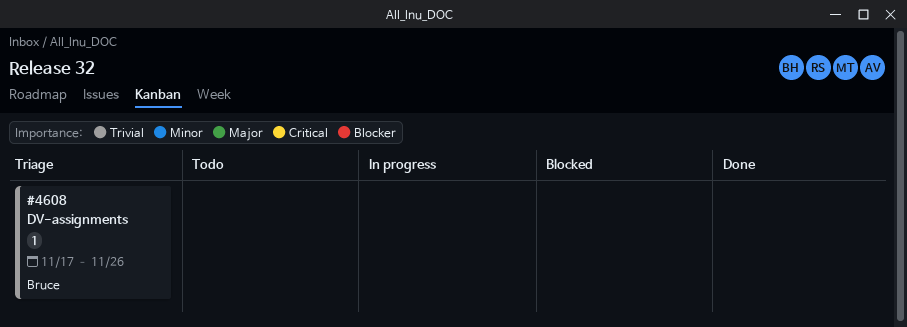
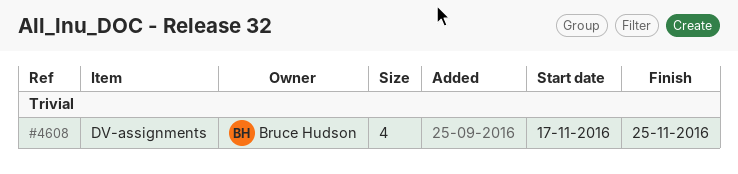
#4608, estimate: 1 -> 4
#4608, due: Nov 26 -> Nov 25

